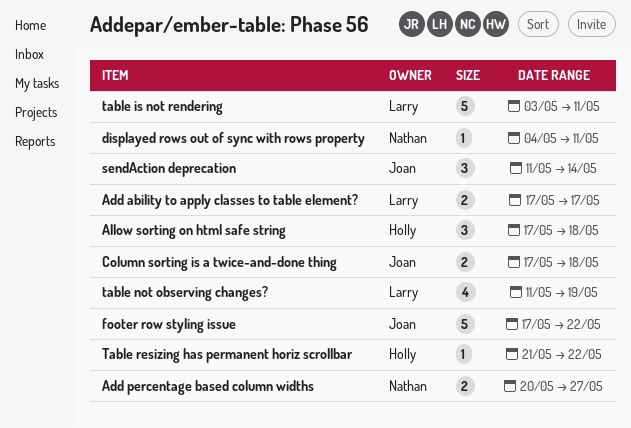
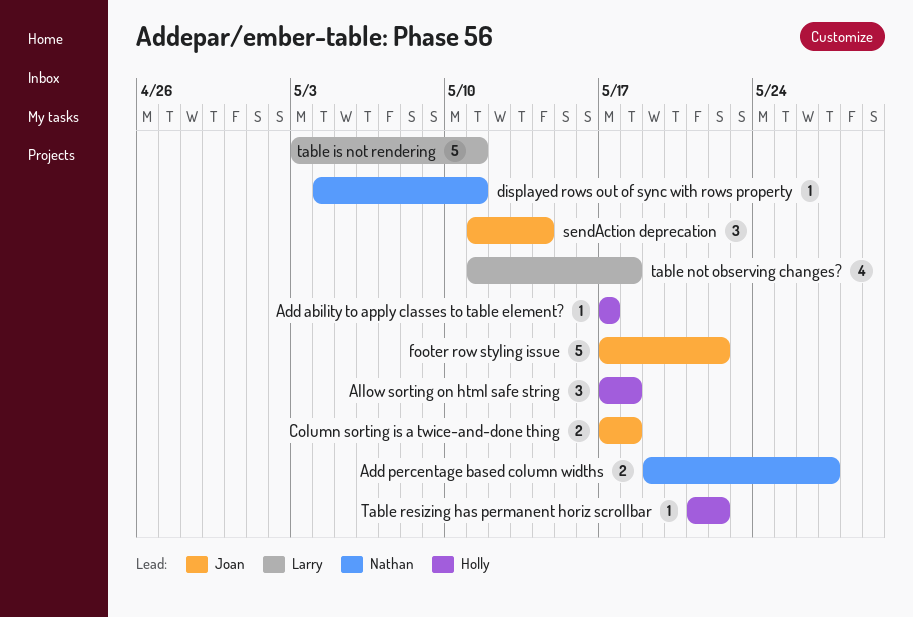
Add ability to apply classes to table element?, owner: Larry -> Holly
Add ability to apply classes to table element?, estimate: 2 -> 1
Add percentage based column widths, start: May 20 -> May 19
table not observing changes?, due: May 19 -> May 18

